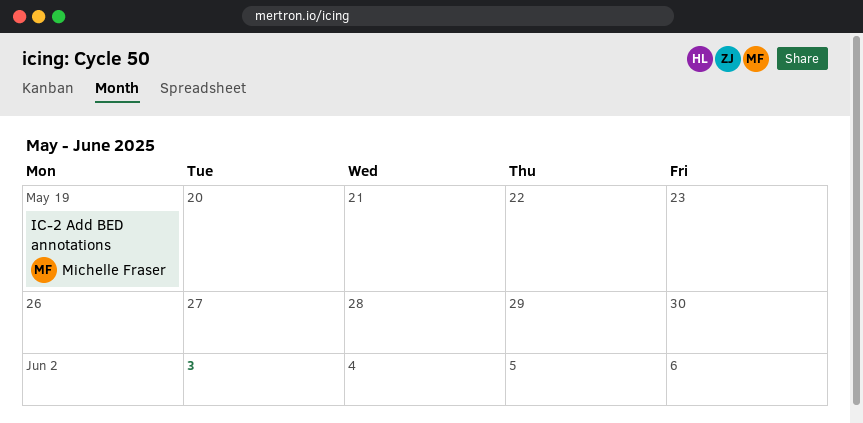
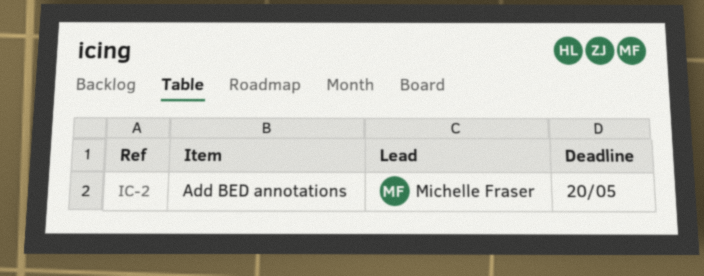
IC-2, due: May 19 -> May 20

